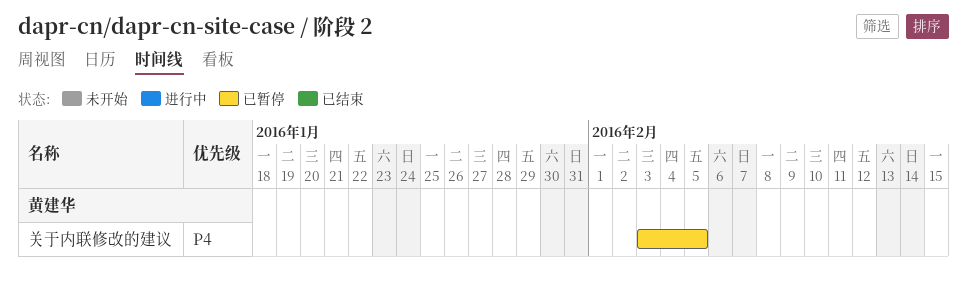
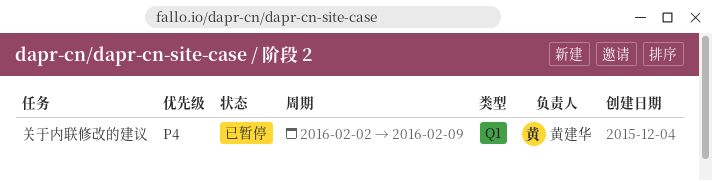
关于内联修改的建议, start: Feb 3 -> Feb 2
关于内联修改的建议, due: Feb 5 -> Feb 9

